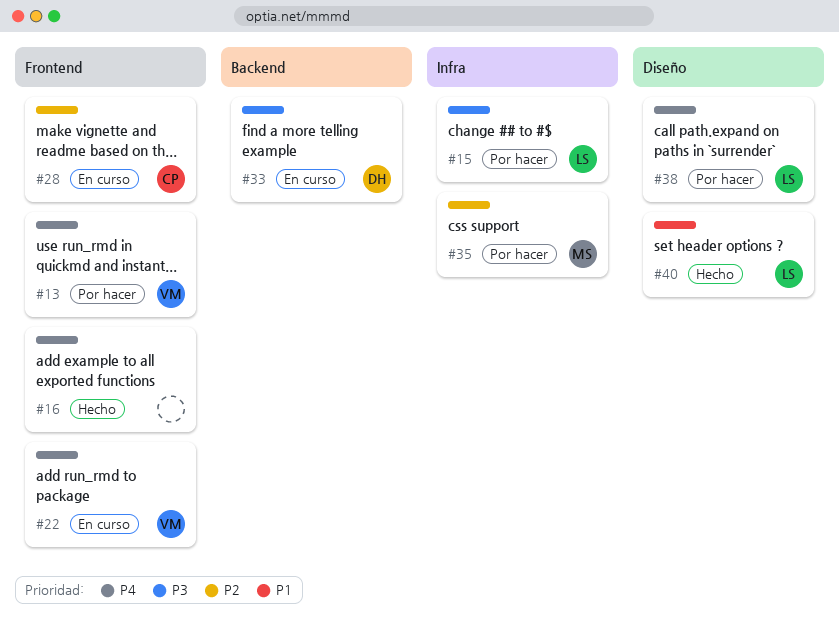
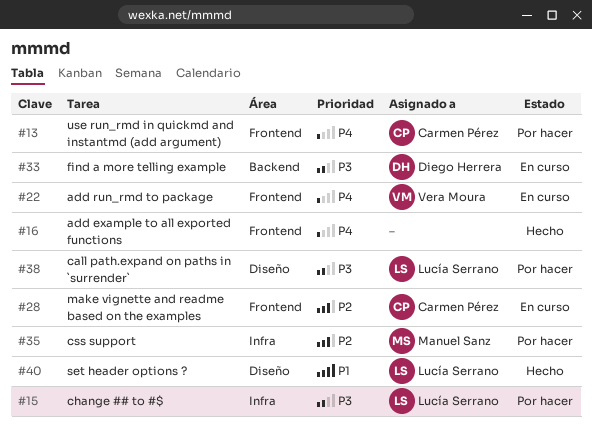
#13, owner: Vera Moura -> Carmen Pérez
#38, priority: P4 -> P3

